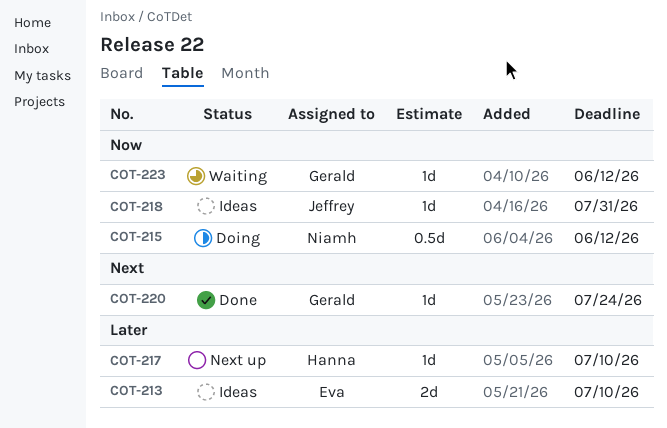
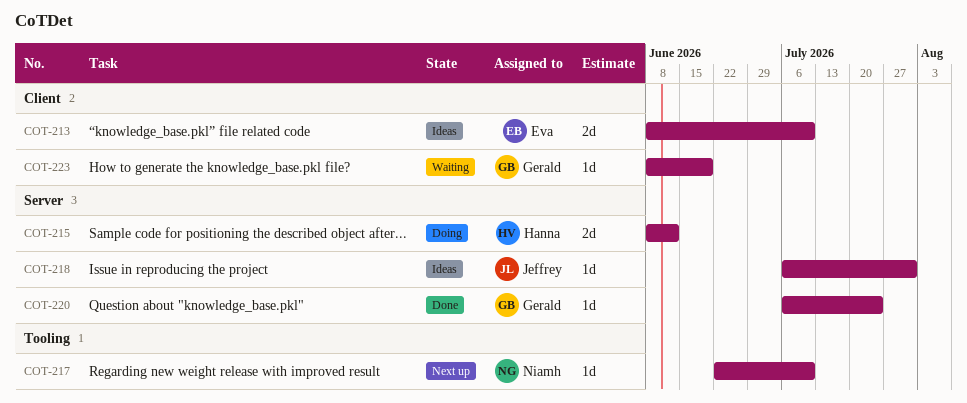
COT-215, owner: Niamh -> Hanna
COT-215, estimate: 0.5d -> 2d
COT-217, owner: Hanna -> Niamh
COT-223, due: Jun 12 -> Jun 19

